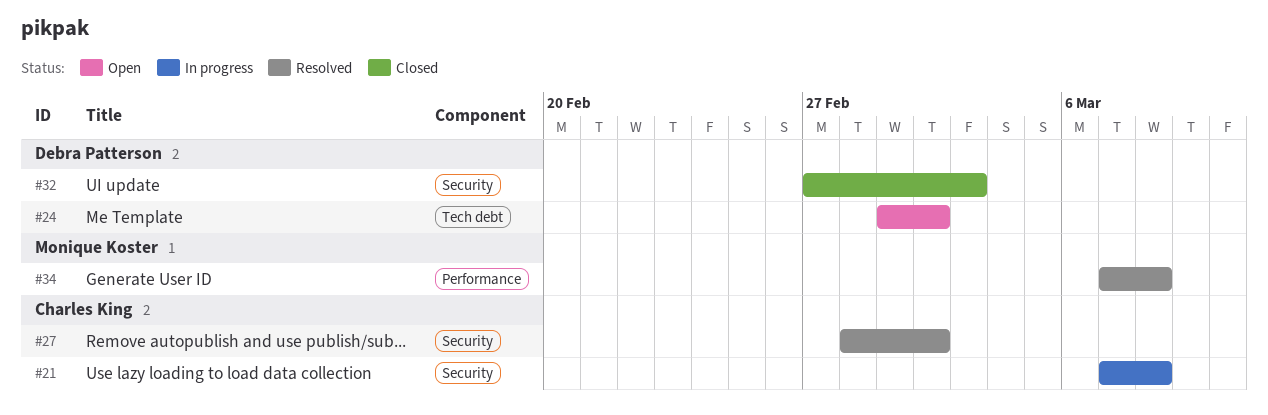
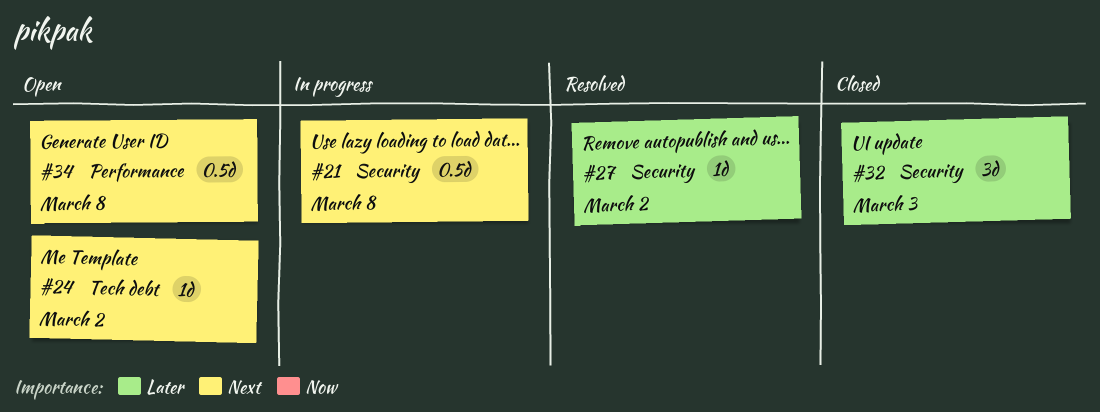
#34, status: Resolved -> Open

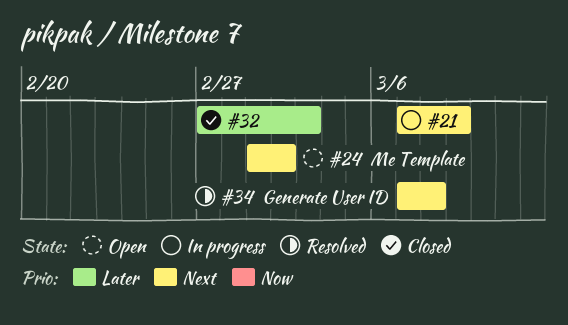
#21, due: Mar 8 -> Mar 9
#27: present -> none
#34, status: Open -> Resolved

